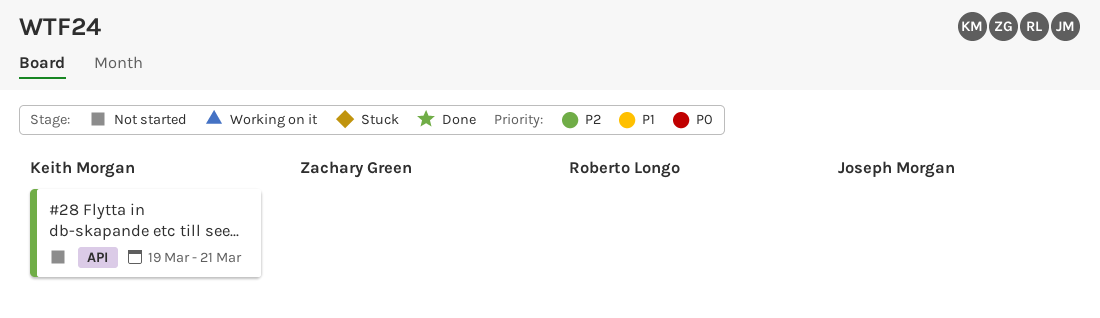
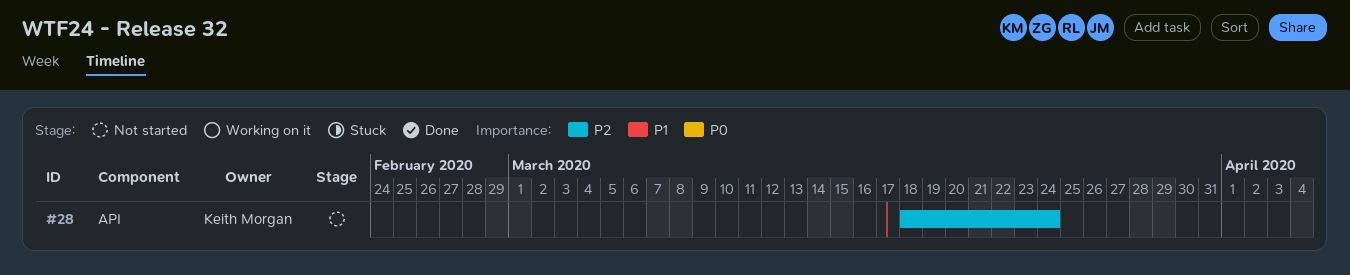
#28, start: Mar 19 -> Mar 18
#28, due: Mar 21 -> Mar 24

